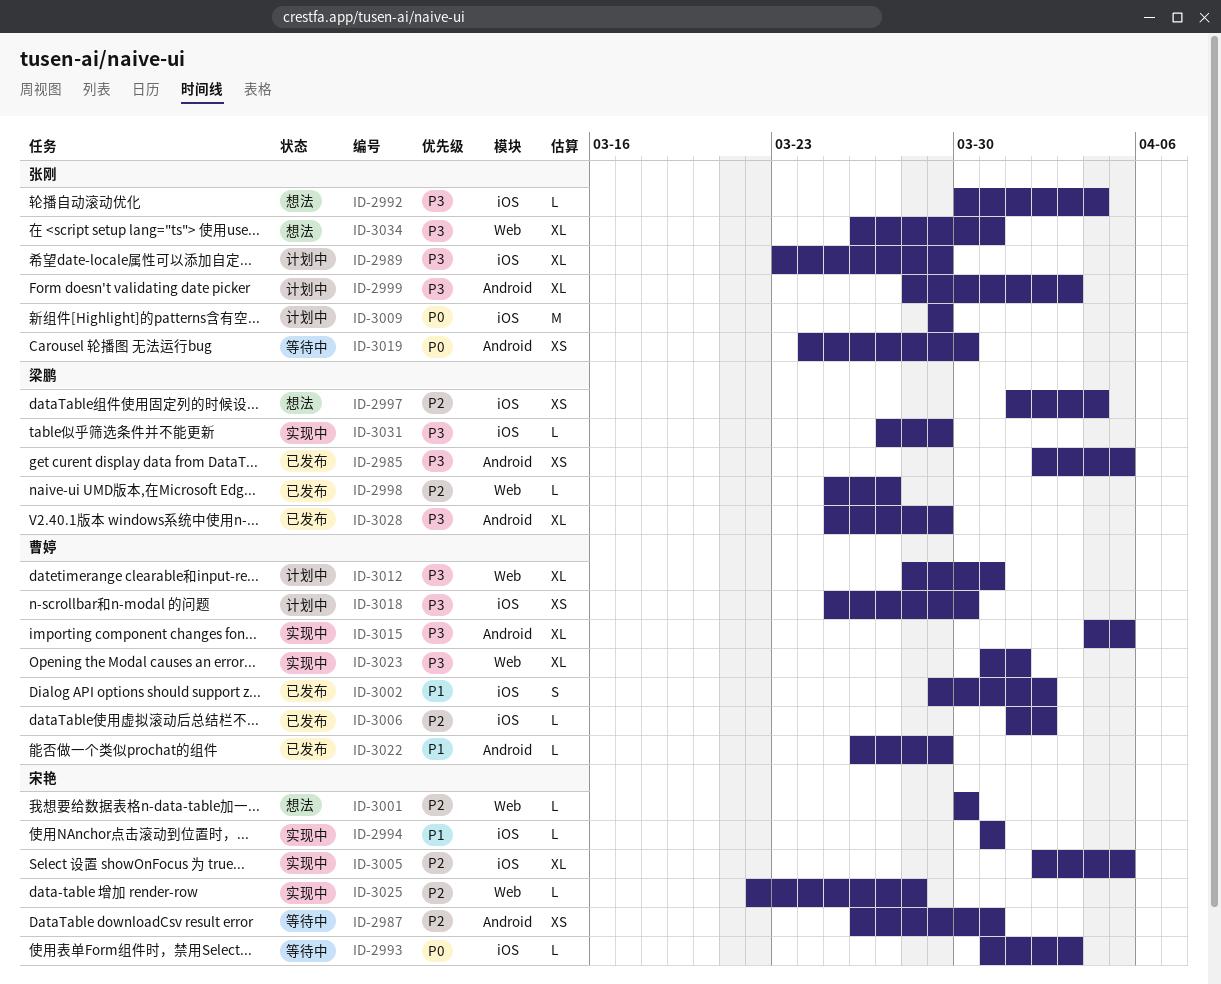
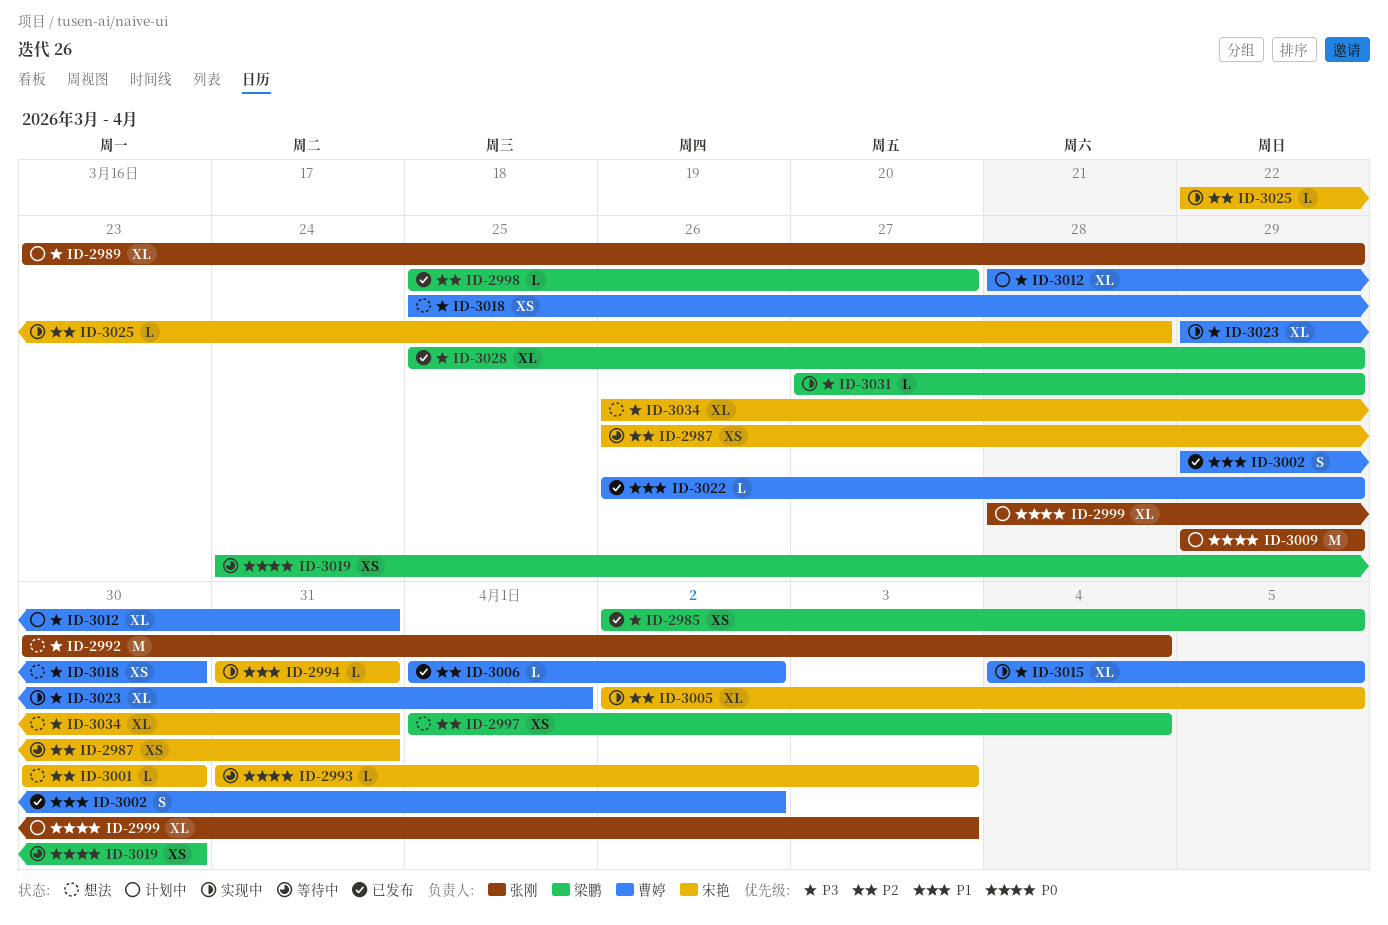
ID-2992, estimate: L -> M
ID-2999, priority: P3 -> P0
ID-3018, status: 计划中 -> 想法
ID-3019, owner: 张刚 -> 梁鹏
ID-3023, start: Mar 31 -> Mar 29
ID-3034, owner: 张刚 -> 宋艳

